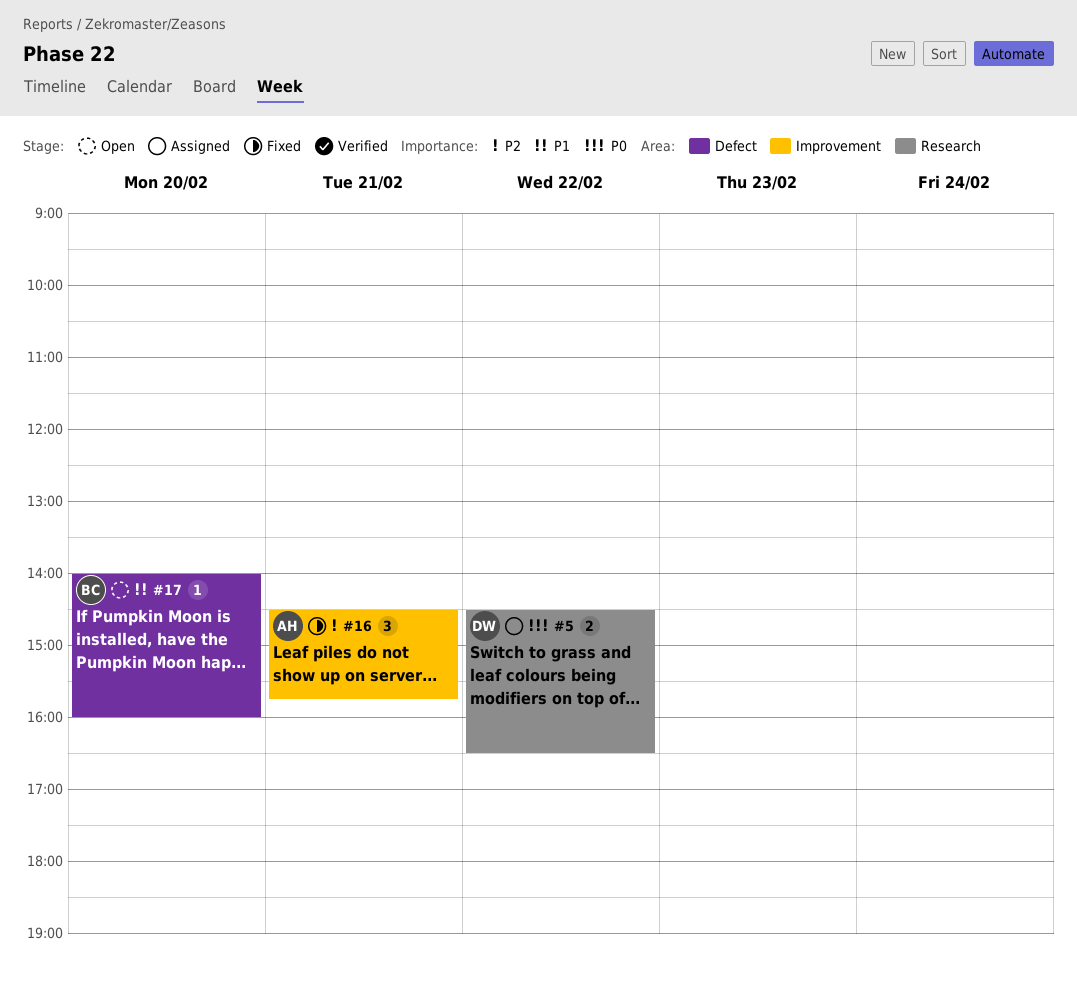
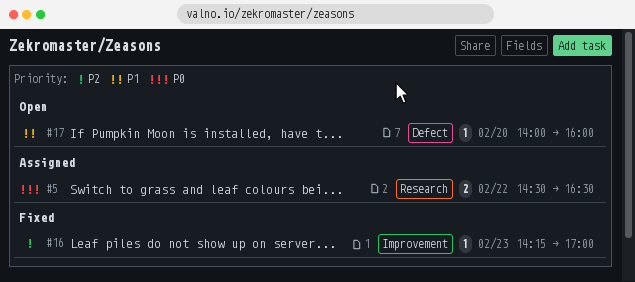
#16, estimate: 3 -> 1
#16, day: Feb 21 -> Feb 23
#16, begins: 14:30 -> 14:15
#16, ends: 15:45 -> 17:00

